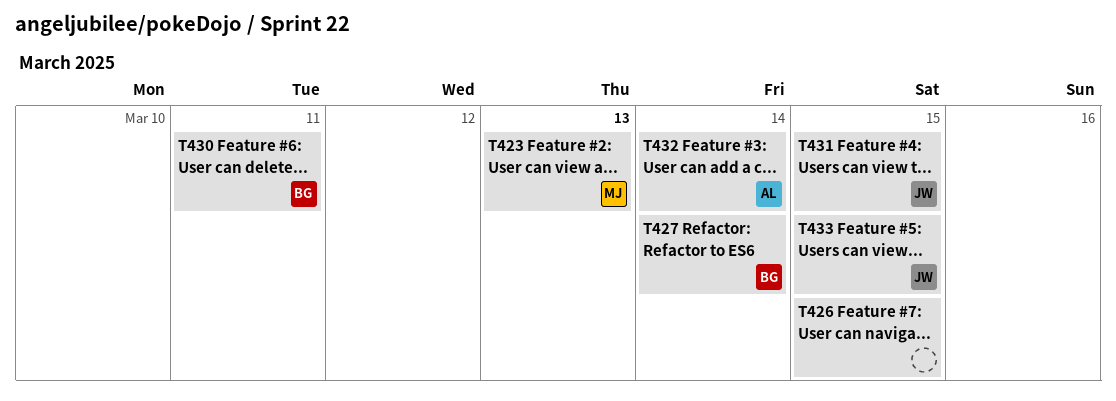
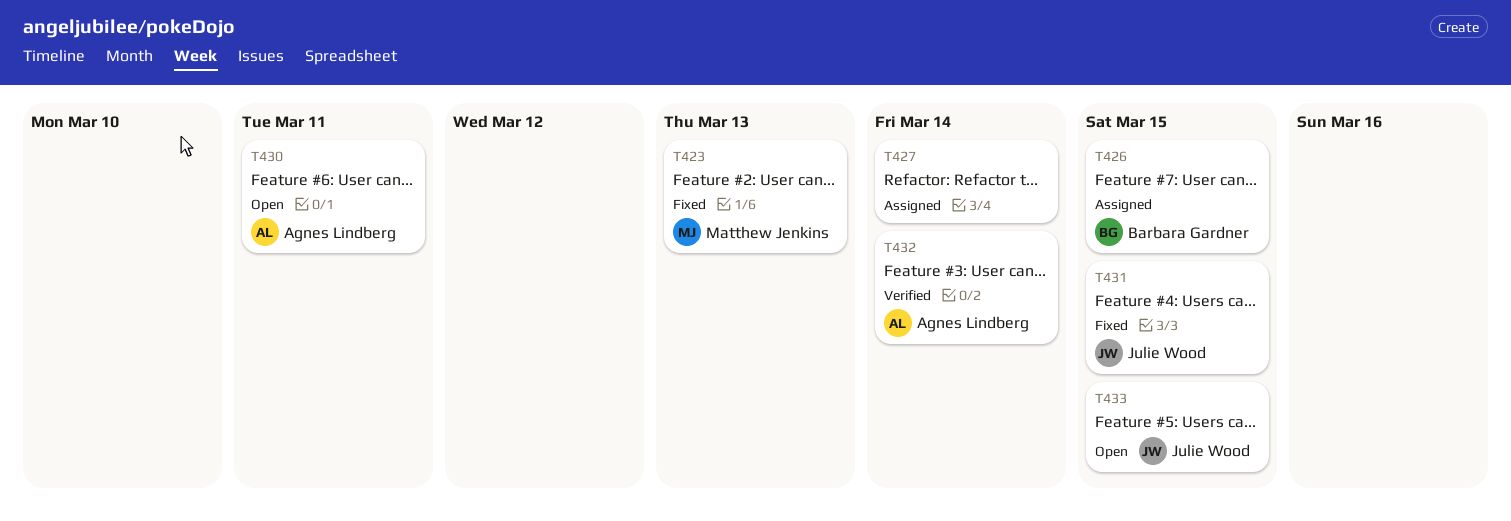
T426, owner: none -> Barbara Gardner
T427, owner: Barbara Gardner -> none
T430, owner: Barbara Gardner -> Agnes Lindberg

